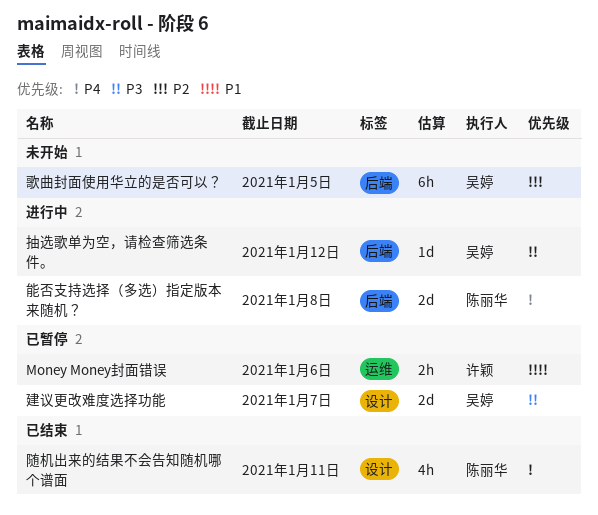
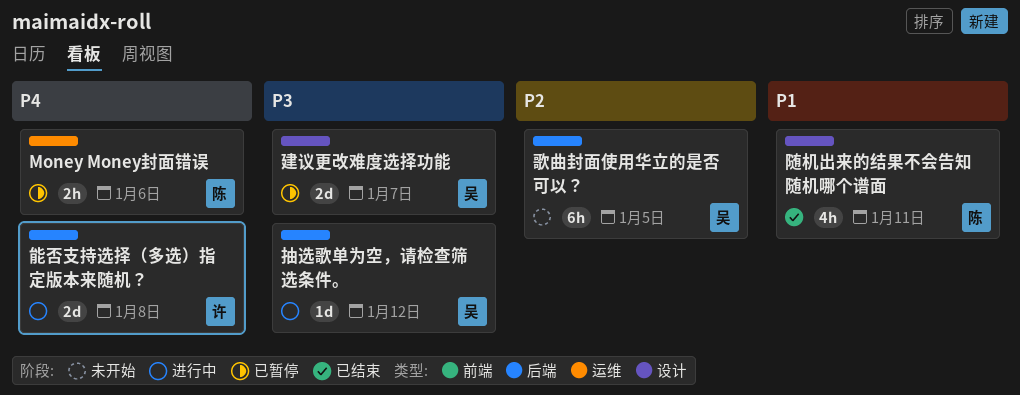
Money Money封面错误, owner: 许颖 -> 陈丽华
Money Money封面错误, priority: P1 -> P4
能否支持选择（多选）指定版本来随机？, owner: 陈丽华 -> 许颖
随机出来的结果不会告知随机哪个谱面, priority: P4 -> P1

